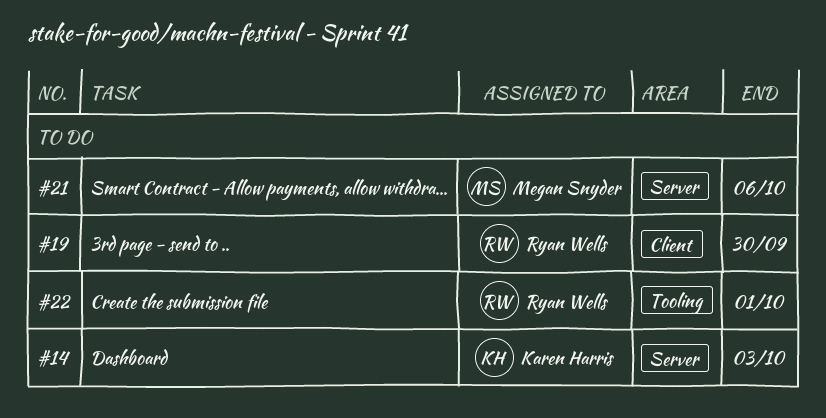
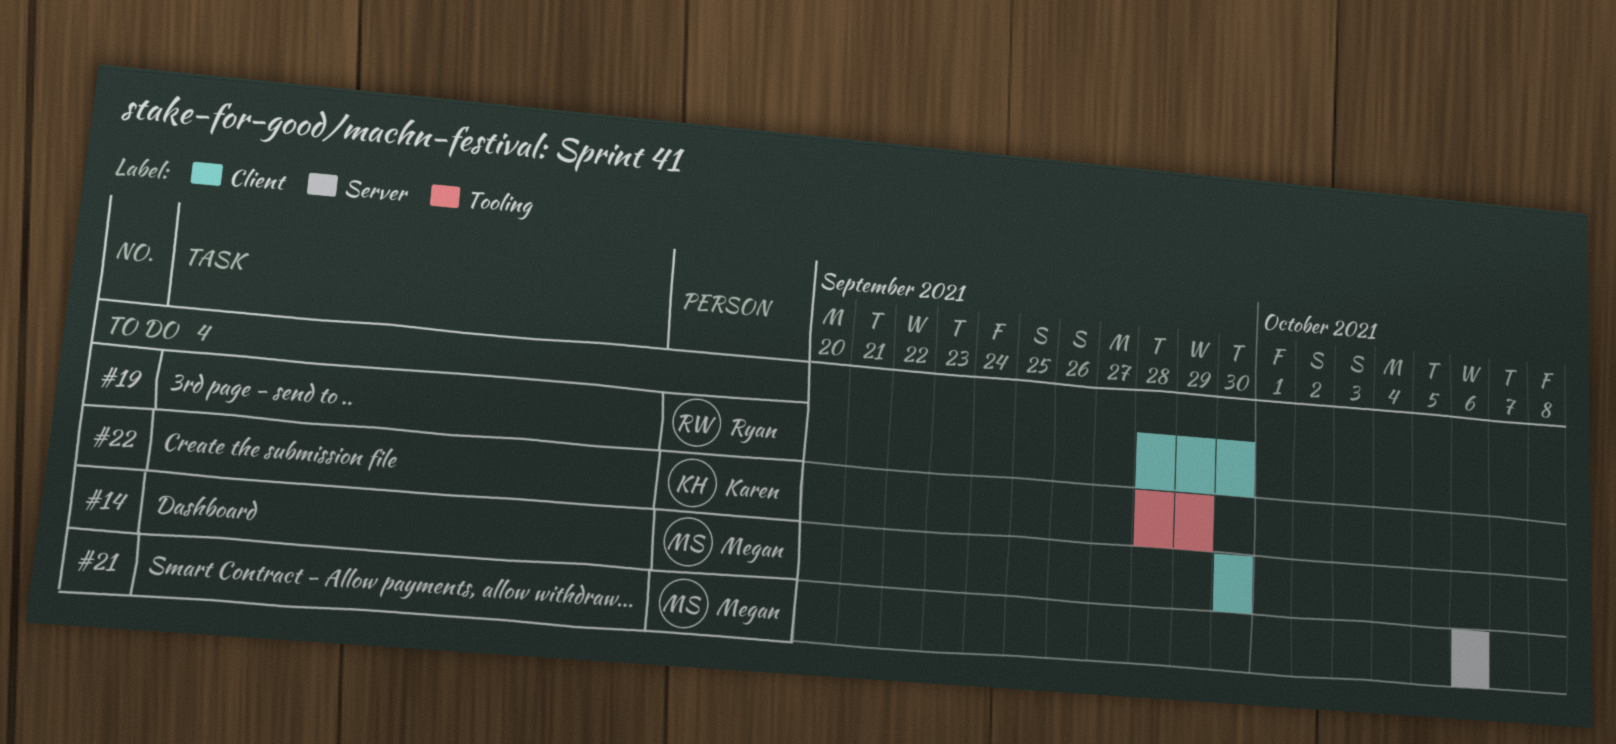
#14, owner: Karen Harris -> Megan Snyder
#14, label: Server -> Client
#14, due: Oct 3 -> Sep 30
#22, owner: Ryan Wells -> Karen Harris
#22, due: Oct 1 -> Sep 29

